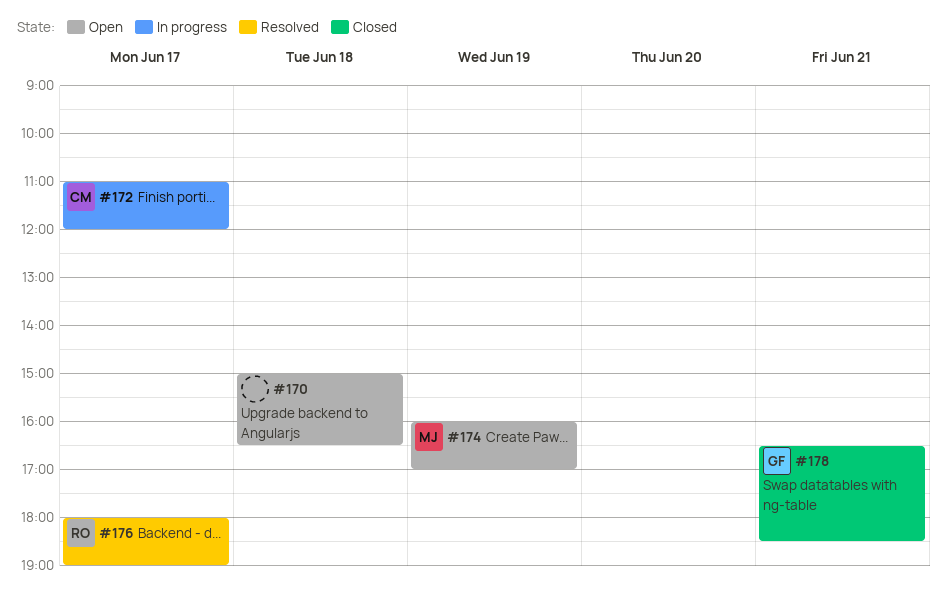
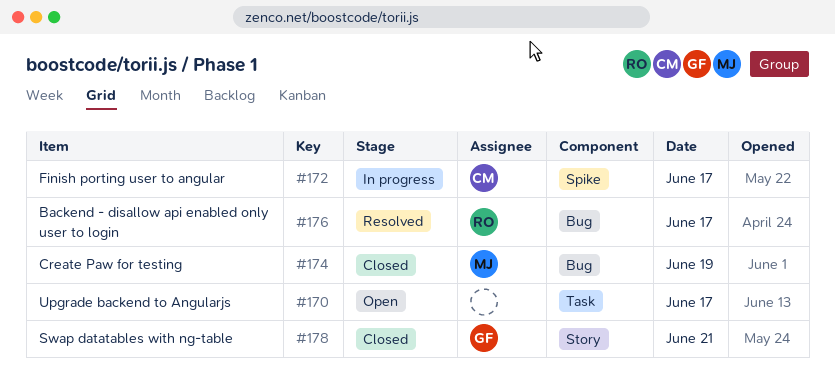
#170, day: Jun 18 -> Jun 17
#174, status: Open -> Closed

